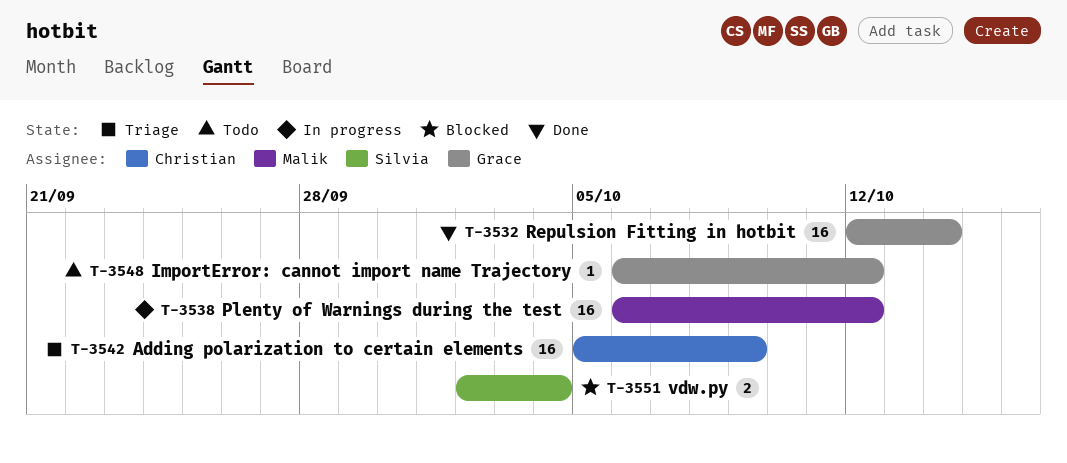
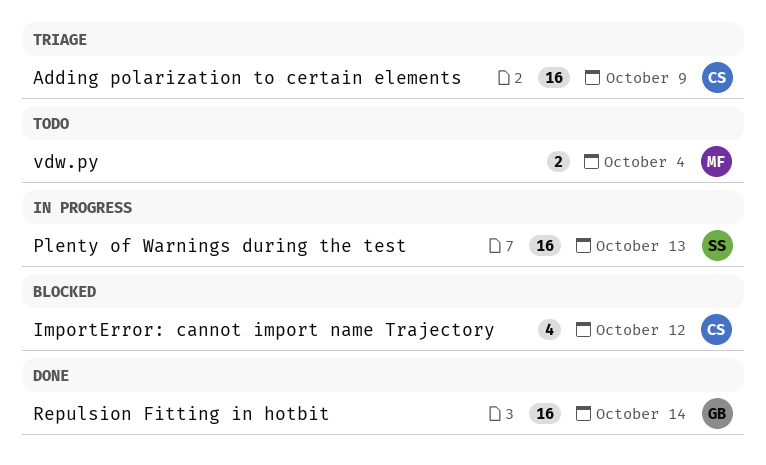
ImportError: cannot import name Trajectory, status: Todo -> Blocked
ImportError: cannot import name Trajectory, owner: Grace -> Christian
ImportError: cannot import name Trajectory, estimate: 1 -> 4
Plenty of Warnings during the test, owner: Malik -> Silvia
Plenty of Warnings during the test, due: Oct 12 -> Oct 13
vdw.py, status: Blocked -> Todo
vdw.py, owner: Silvia -> Malik

